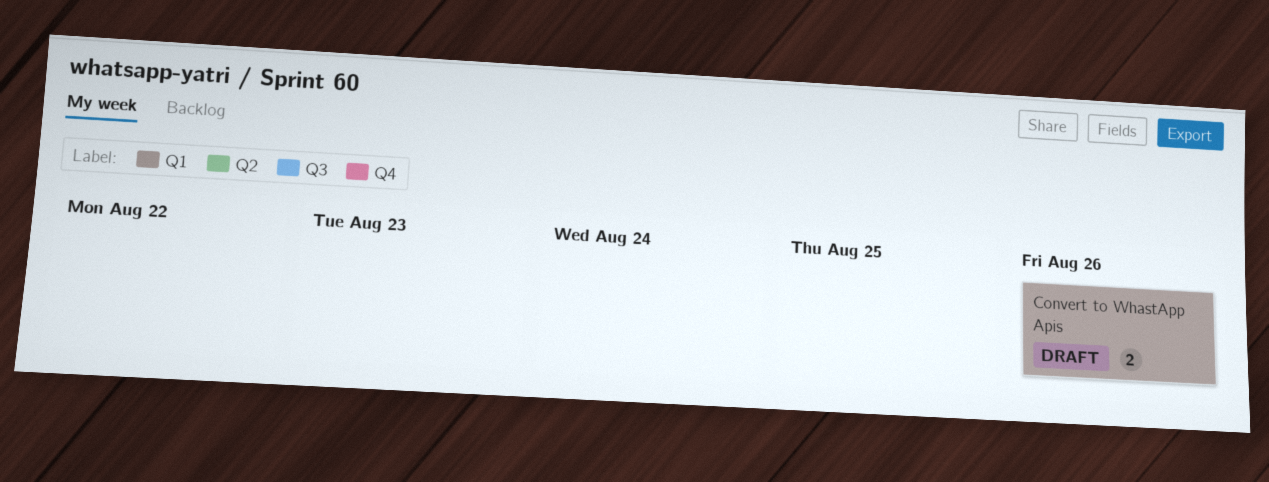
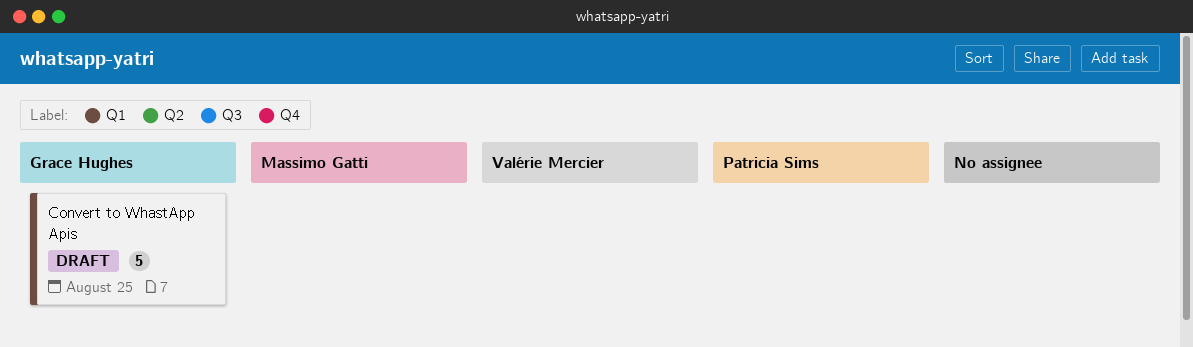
Convert to WhastApp Apis, estimate: 2 -> 5
Convert to WhastApp Apis, due: Aug 26 -> Aug 25

